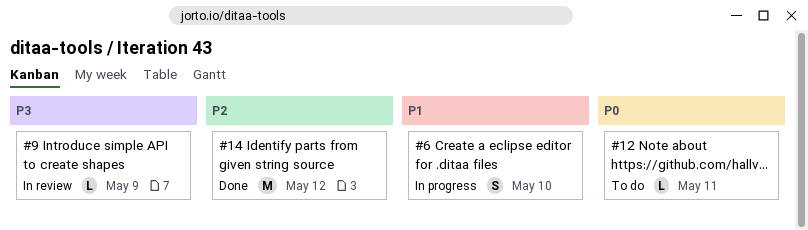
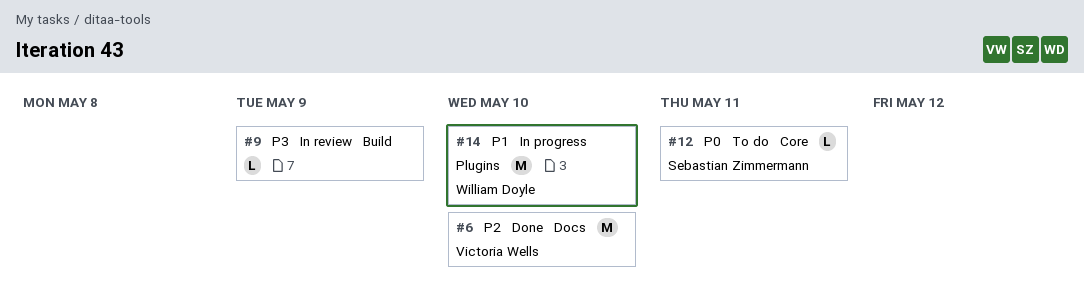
#6, status: In progress -> Done
#6, priority: P1 -> P2
#6, estimate: S -> M
#14, status: Done -> In progress
#14, priority: P2 -> P1
#14, due: May 12 -> May 10

